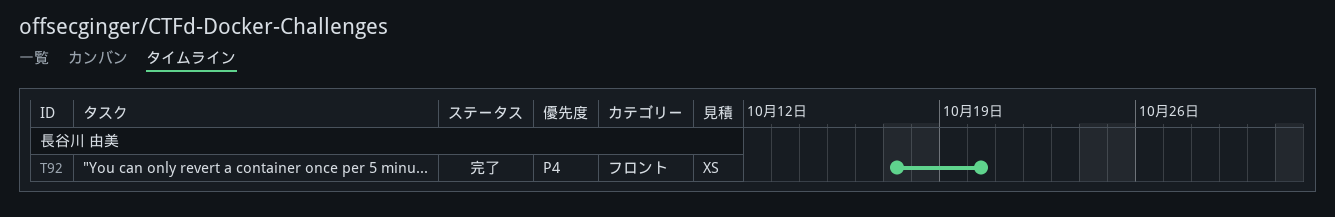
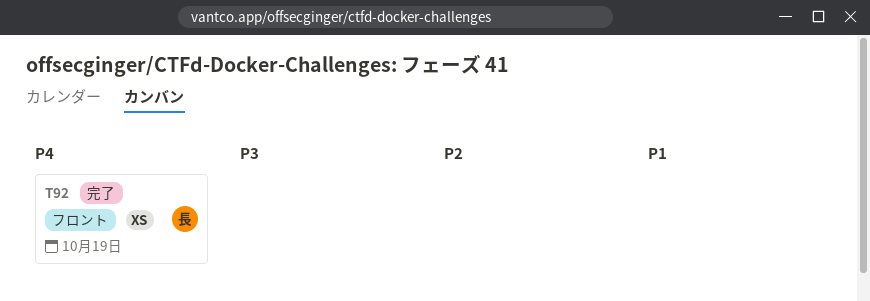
T92, due: Oct 20 -> Oct 19

